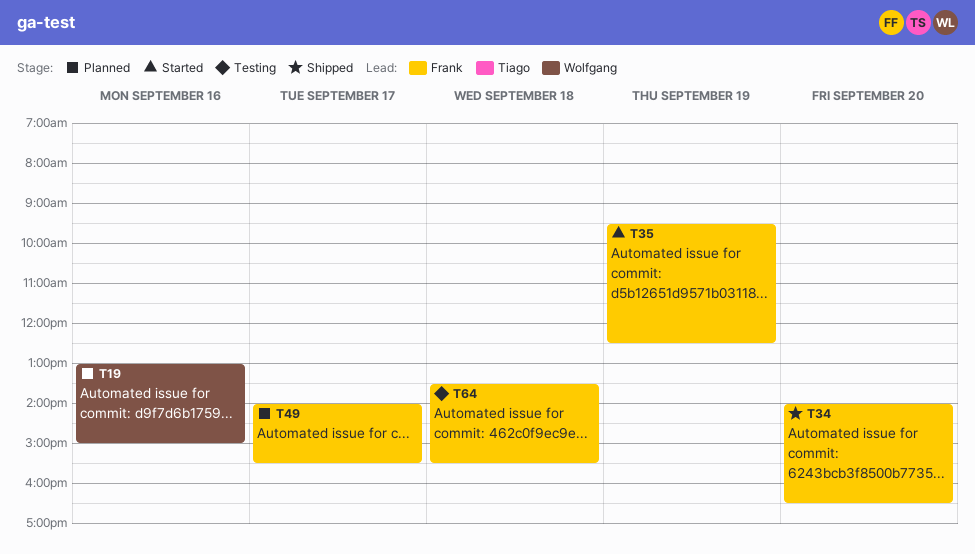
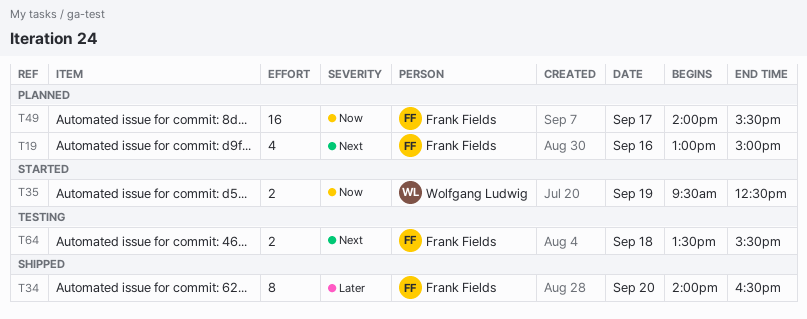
T19, owner: Wolfgang Ludwig -> Frank Fields
T35, owner: Frank Fields -> Wolfgang Ludwig

